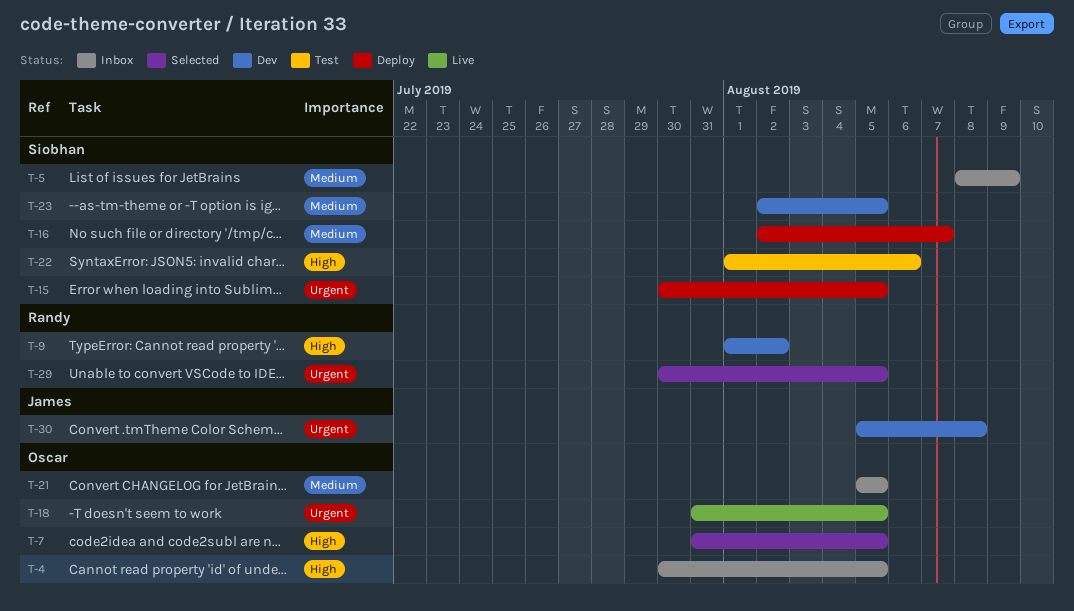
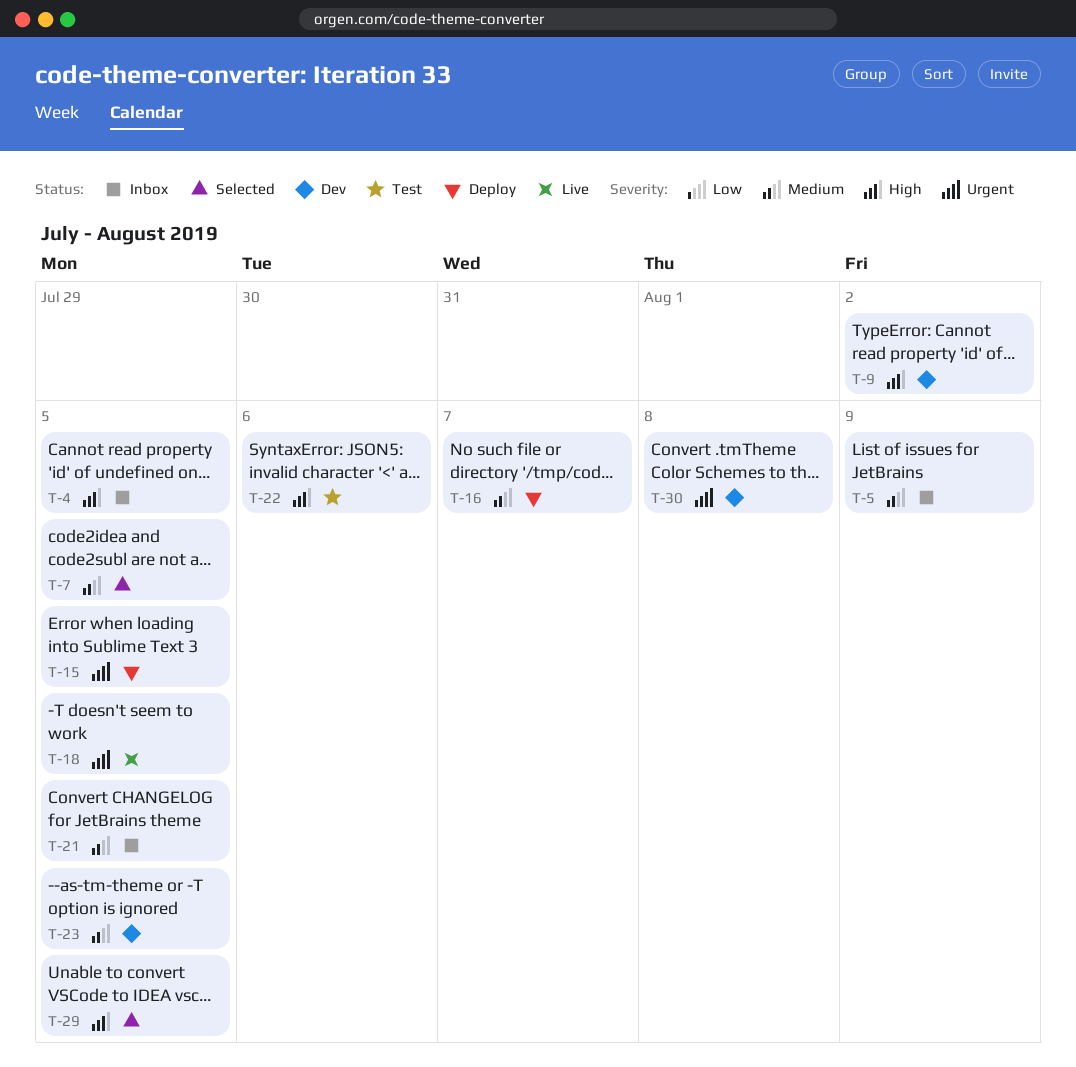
T-7, priority: High -> Medium
T-29, priority: Urgent -> High

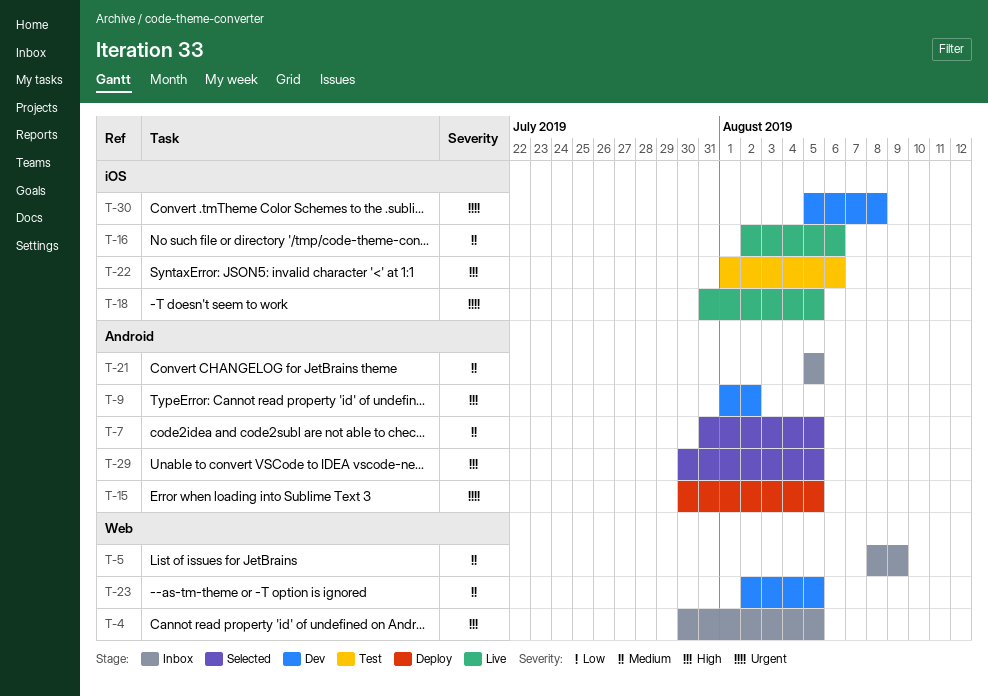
T-16, status: Deploy -> Live
T-16, due: Aug 7 -> Aug 6

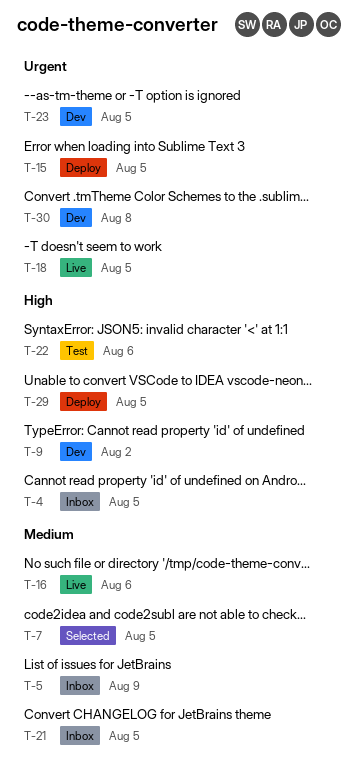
T-23, priority: Medium -> Urgent
T-29, status: Selected -> Deploy

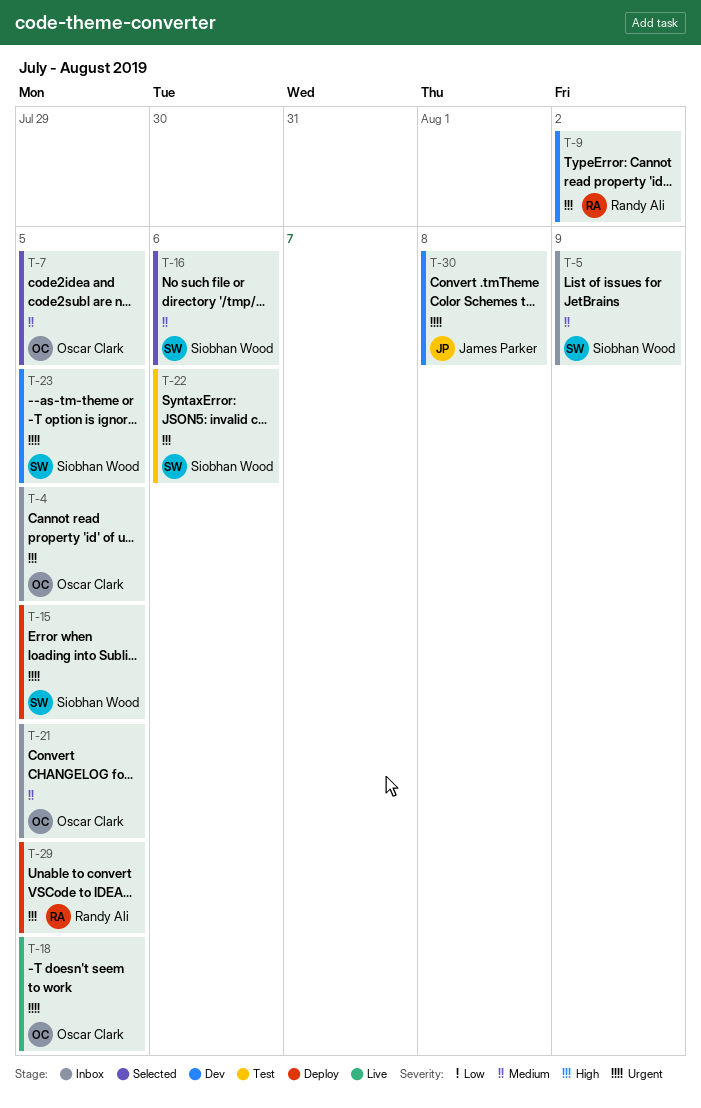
T-16, status: Live -> Selected

